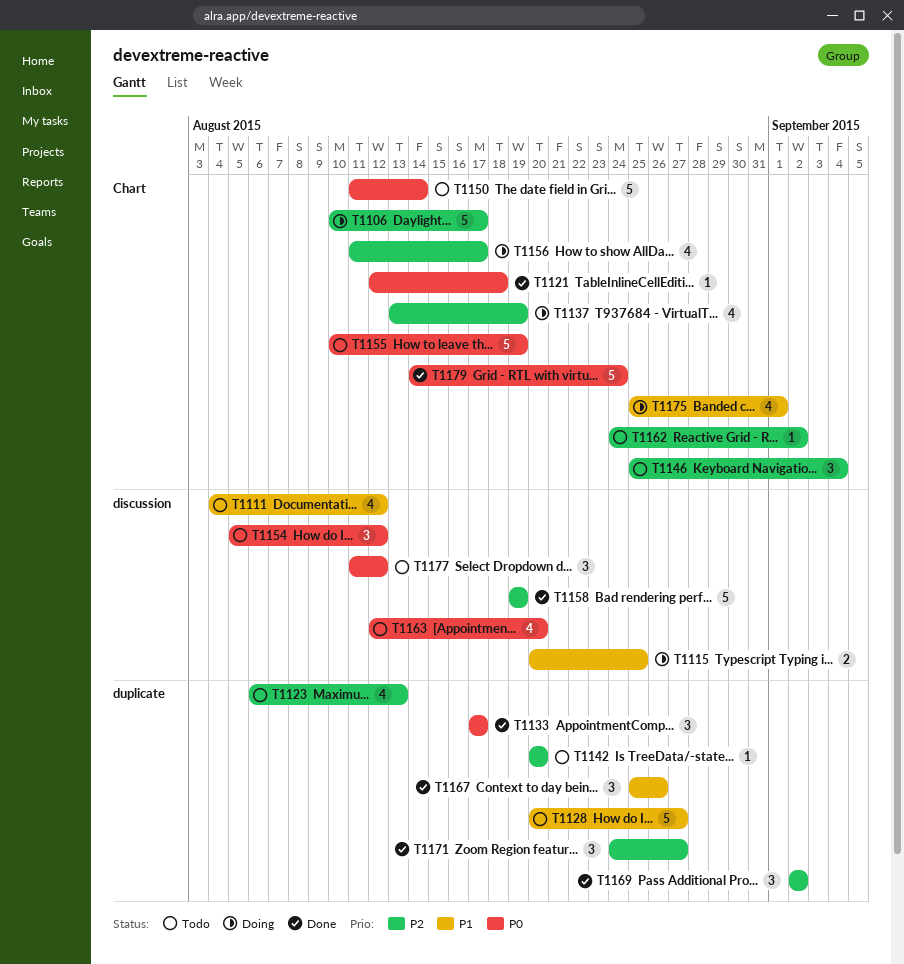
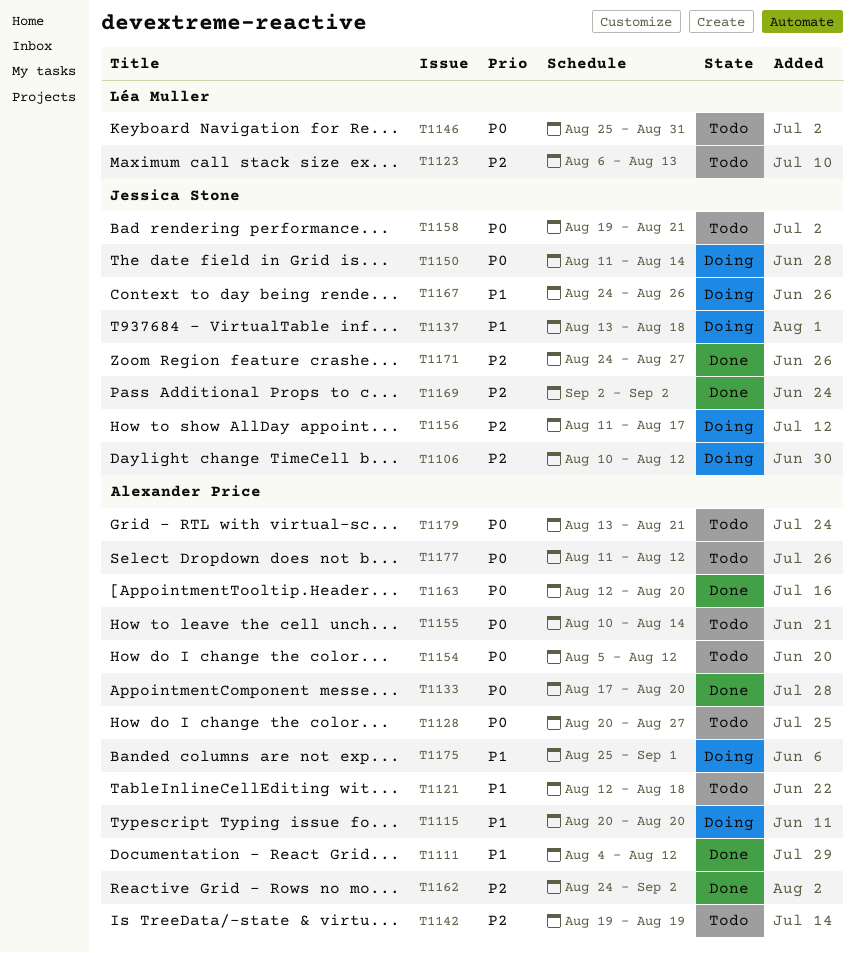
T1106, due: Aug 17 -> Aug 12
T1111, status: Todo -> Done
T1115, due: Aug 25 -> Aug 20
T1121, status: Done -> Todo
T1121, priority: P0 -> P1
T1128, priority: P1 -> P0
T1133, due: Aug 17 -> Aug 20
T1137, priority: P2 -> P1
T1137, due: Aug 19 -> Aug 18
T1142, start: Aug 20 -> Aug 19
T1142, due: Aug 20 -> Aug 19
T1146, priority: P2 -> P0
T1146, due: Sep 4 -> Aug 31
T1150, status: Todo -> Doing
T1155, due: Aug 19 -> Aug 14
T1158, status: Done -> Todo
T1158, priority: P2 -> P0
T1158, due: Aug 19 -> Aug 21
T1162, status: Todo -> Done
T1163, status: Todo -> Done
T1167, status: Done -> Doing
T1167, start: Aug 25 -> Aug 24
T1179, status: Done -> Todo
T1179, start: Aug 14 -> Aug 13
T1179, due: Aug 24 -> Aug 21

